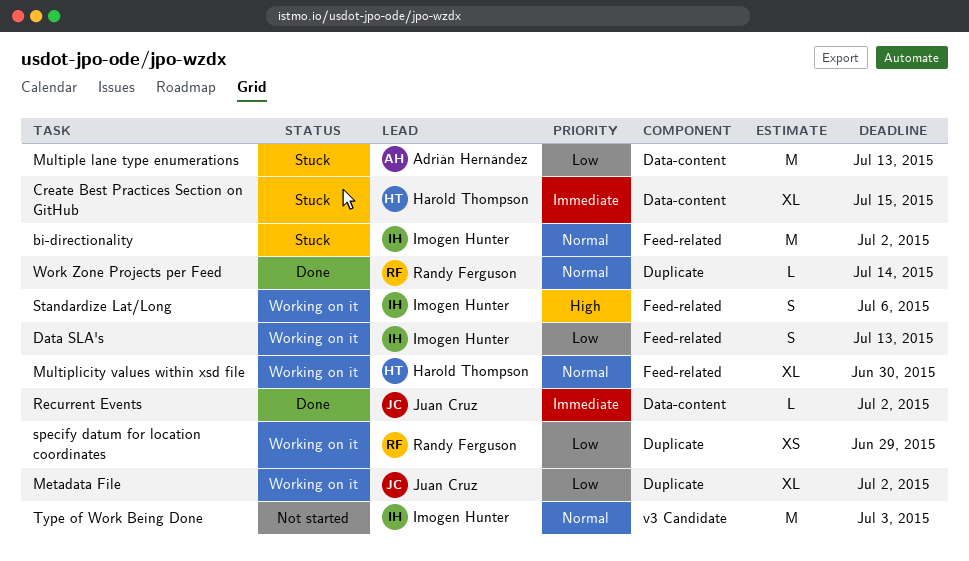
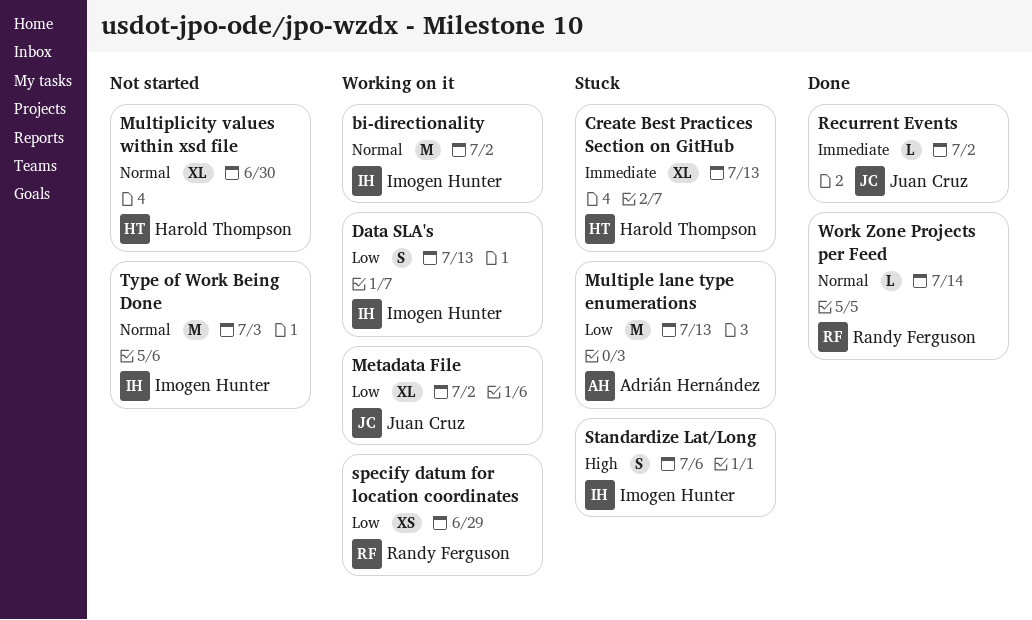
bi-directionality, status: Stuck -> Working on it
Create Best Practices Section on GitHub, due: Jul 15 -> Jul 13
Multiplicity values within xsd file, status: Working on it -> Not started
Standardize Lat/Long, status: Working on it -> Stuck

